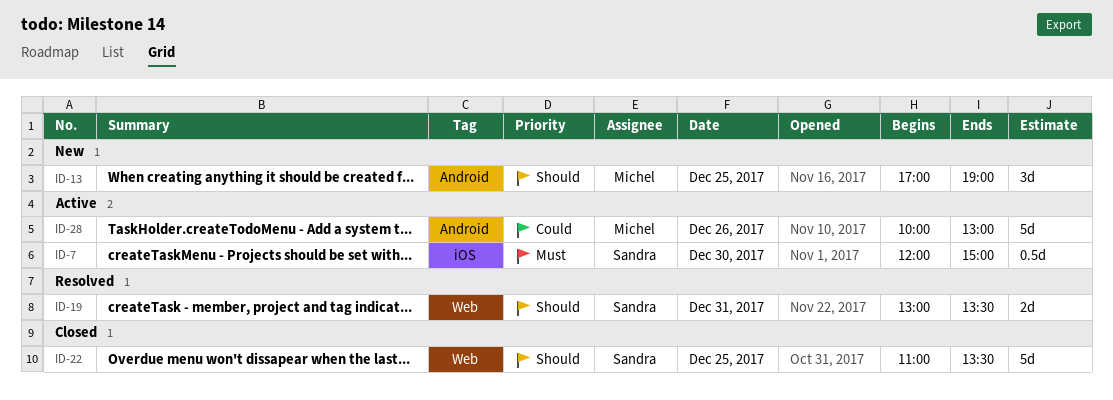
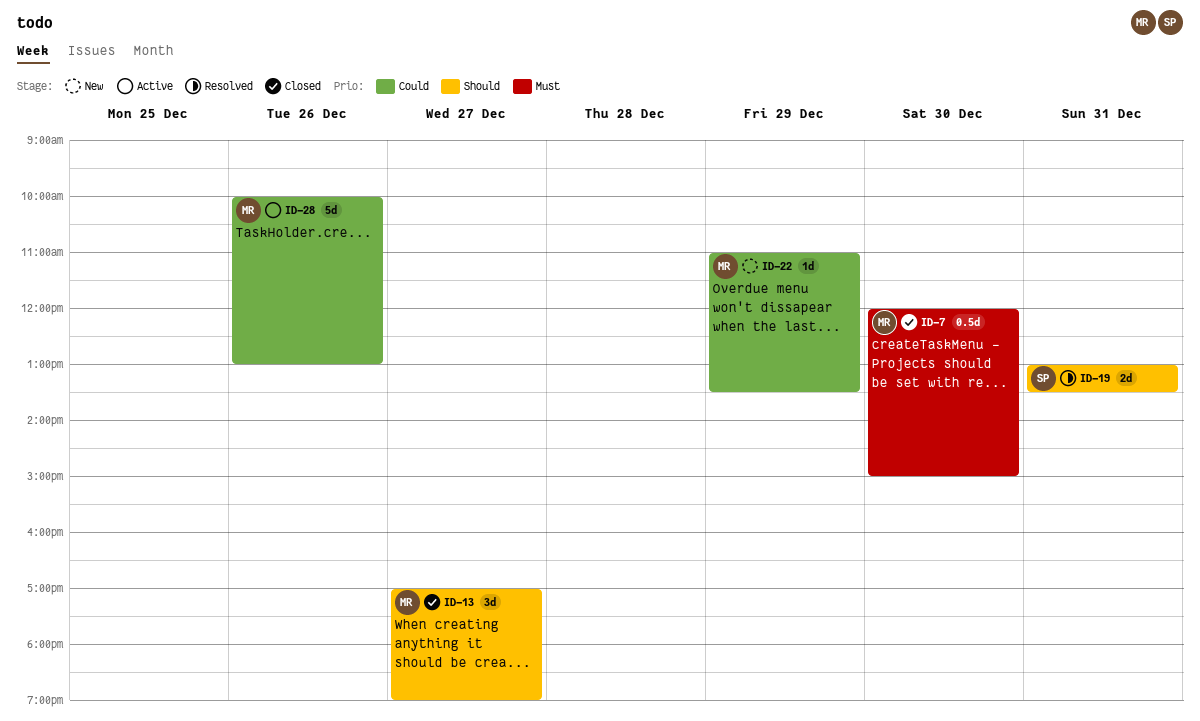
ID-7, status: Active -> Closed
ID-7, owner: Sandra -> Michel
ID-13, status: New -> Closed
ID-13, day: Dec 25 -> Dec 27
ID-22, status: Closed -> New
ID-22, owner: Sandra -> Michel
ID-22, priority: Should -> Could
ID-22, estimate: 5d -> 1d
ID-22, day: Dec 25 -> Dec 29

